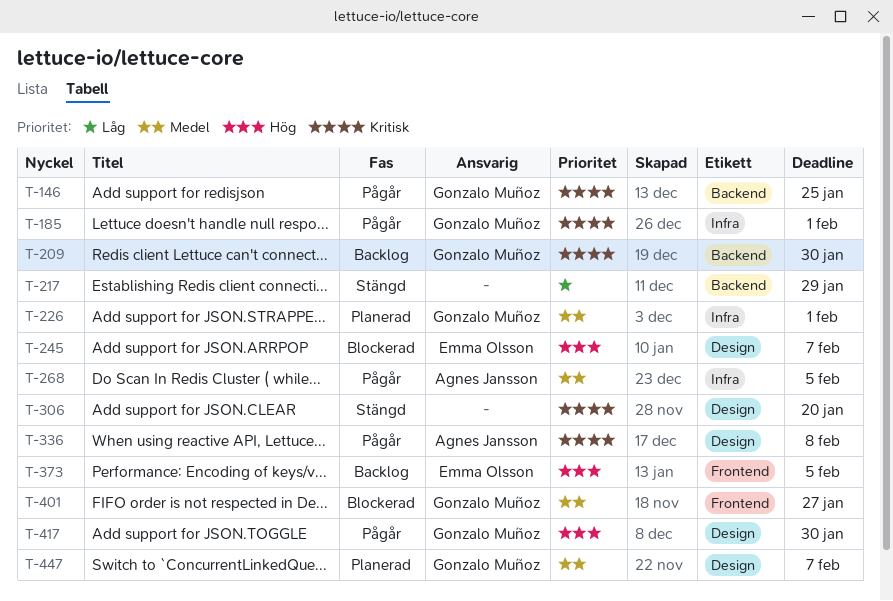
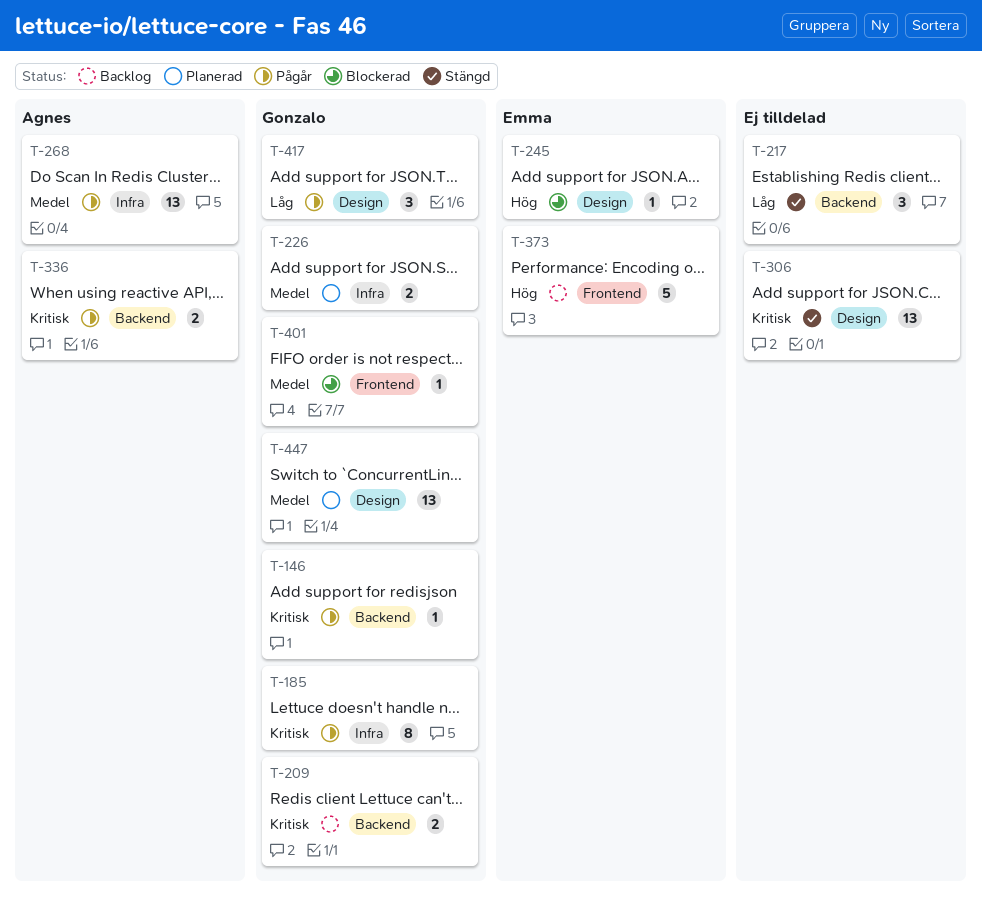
T-336, label: Design -> Backend
T-417, priority: Hög -> Låg

